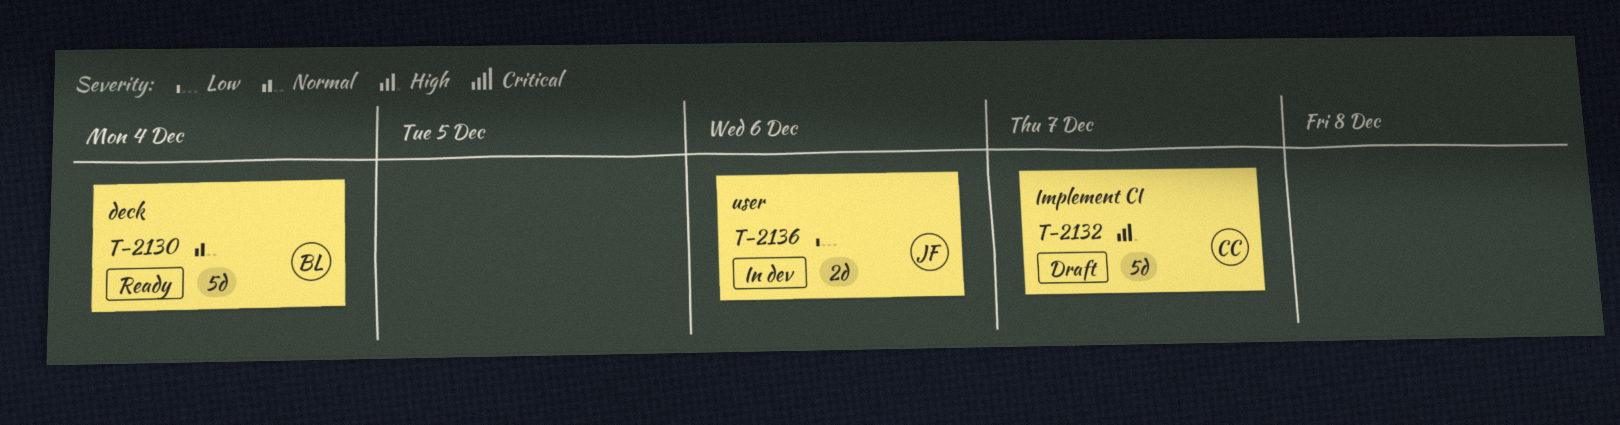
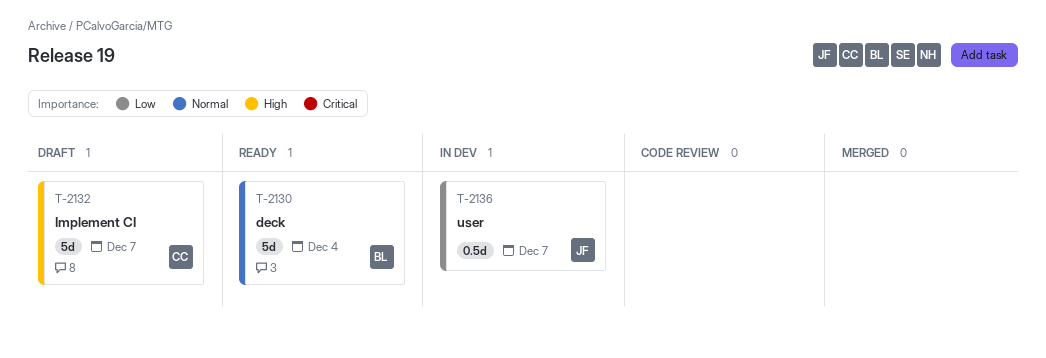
T-2136, estimate: 2d -> 0.5d
T-2136, due: Dec 6 -> Dec 7

